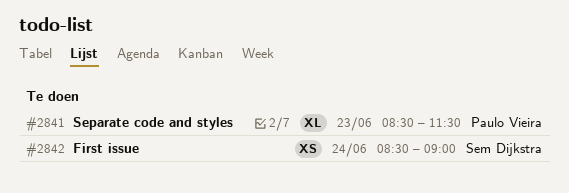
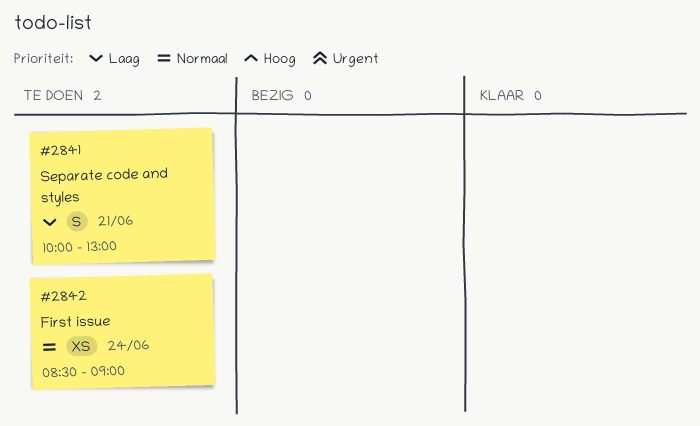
#2841, estimate: XL -> S
#2841, day: Jun 23 -> Jun 21
#2841, begins: 08:30 -> 10:00
#2841, ends: 11:30 -> 13:00

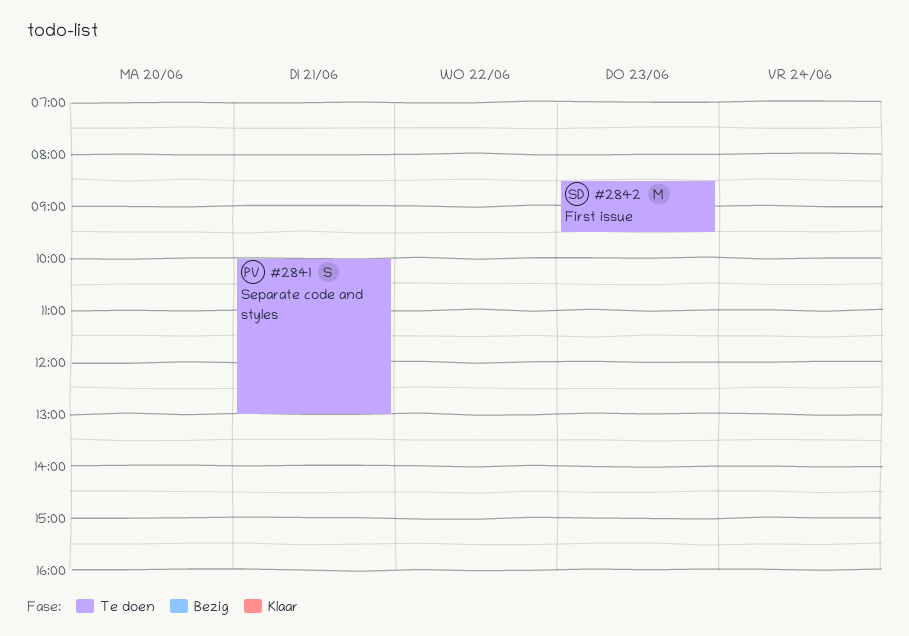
#2842, estimate: XS -> M
#2842, day: Jun 24 -> Jun 23
#2842, ends: 09:00 -> 09:30

